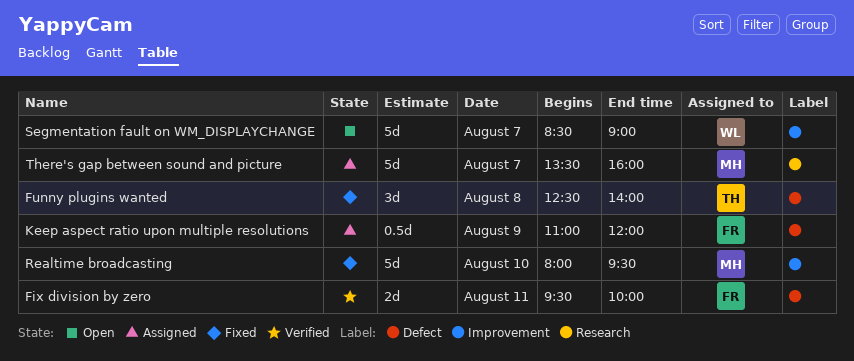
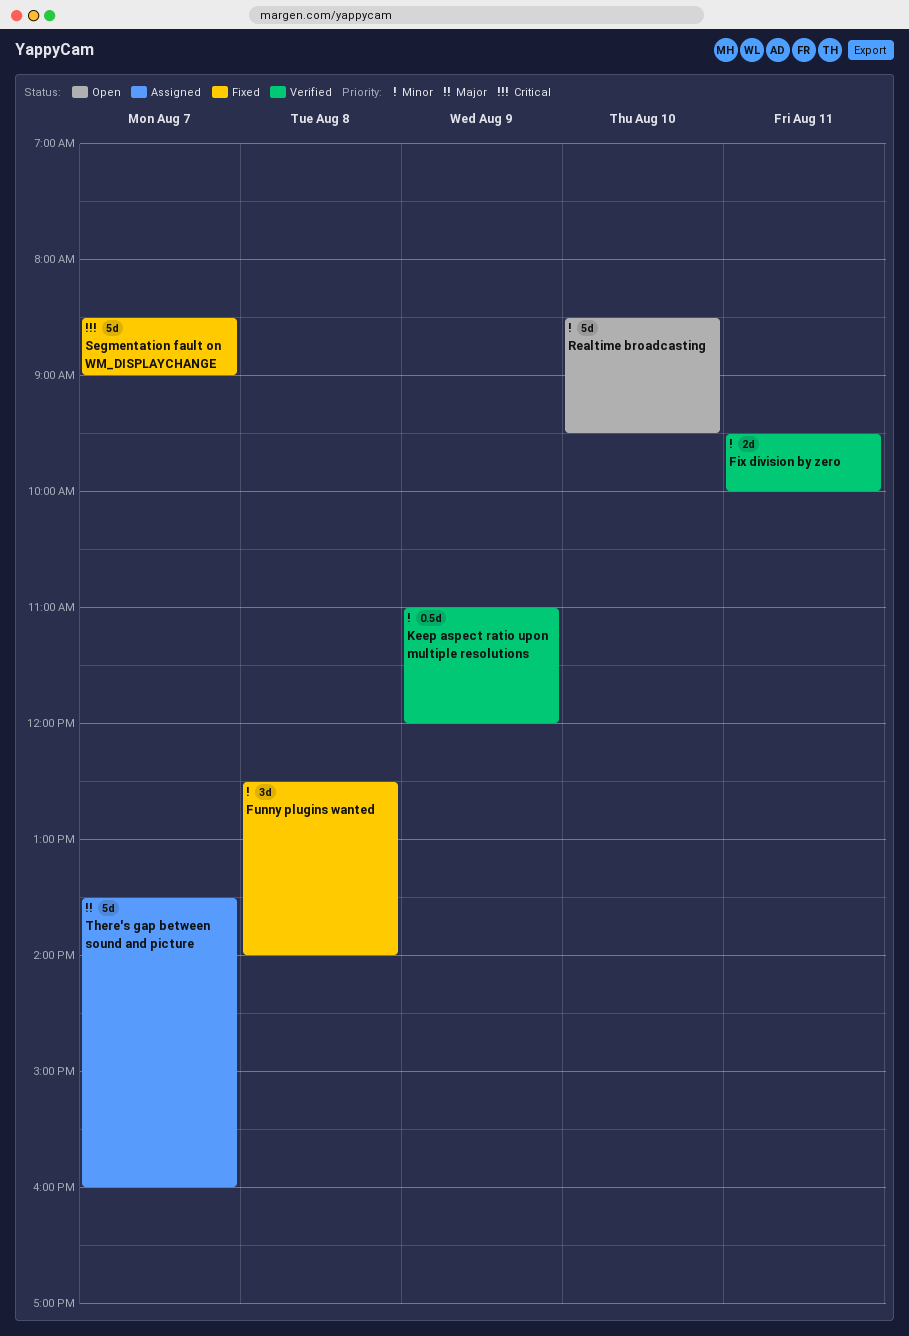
Keep aspect ratio upon multiple resolutions, status: Assigned -> Verified
Realtime broadcasting, status: Fixed -> Open
Realtime broadcasting, begins: 08:00 -> 08:30
Segmentation fault on WM_DISPLAYCHANGE, status: Open -> Fixed

